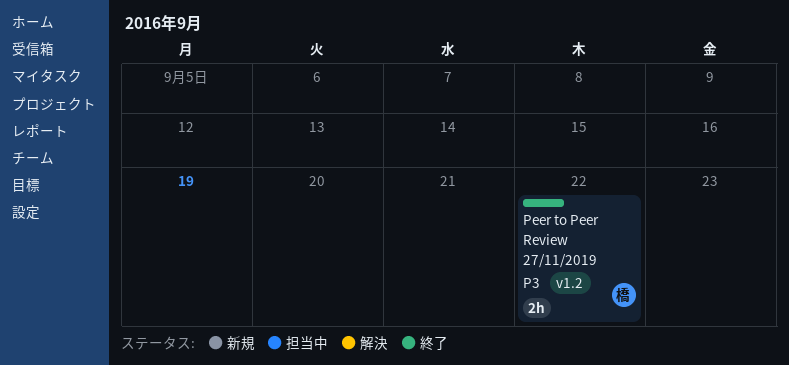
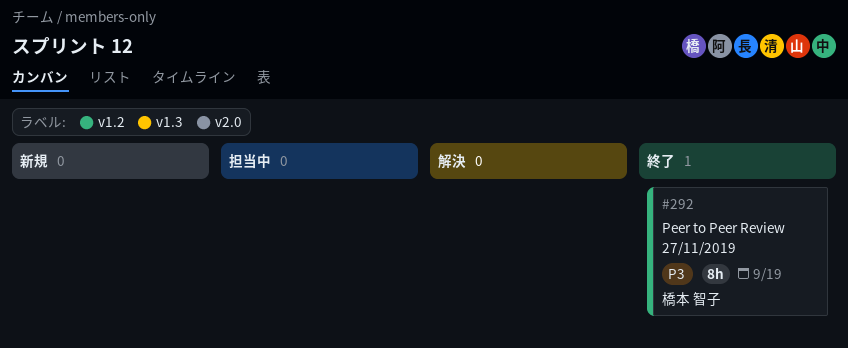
Peer to Peer Review 27/11/2019, estimate: 2h -> 8h
Peer to Peer Review 27/11/2019, due: Sep 22 -> Sep 19

